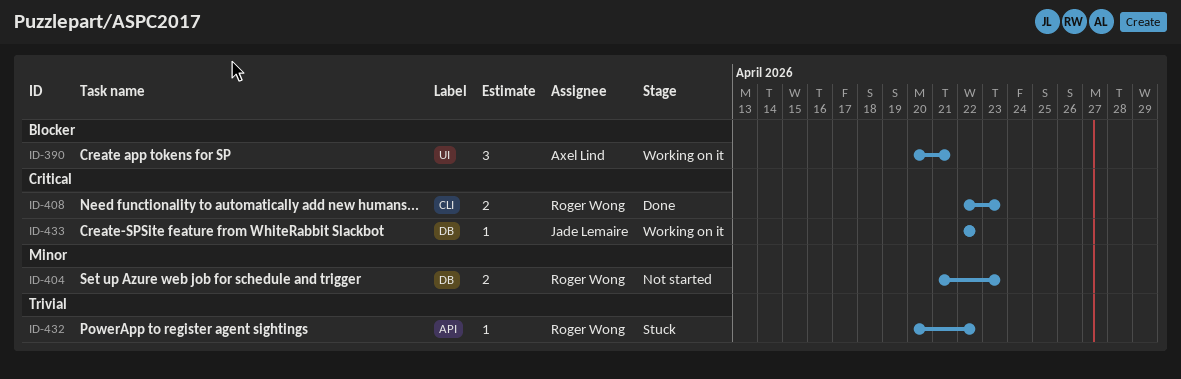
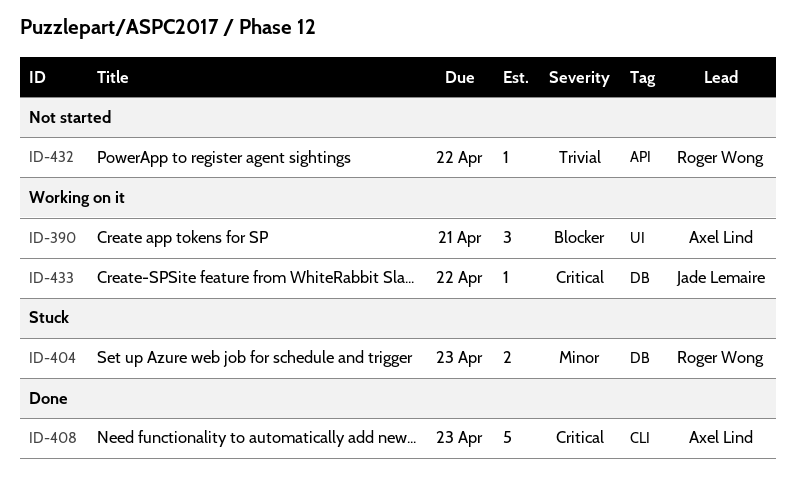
ID-404, status: Not started -> Stuck
ID-408, owner: Roger Wong -> Axel Lind
ID-408, estimate: 2 -> 5
ID-432, status: Stuck -> Not started

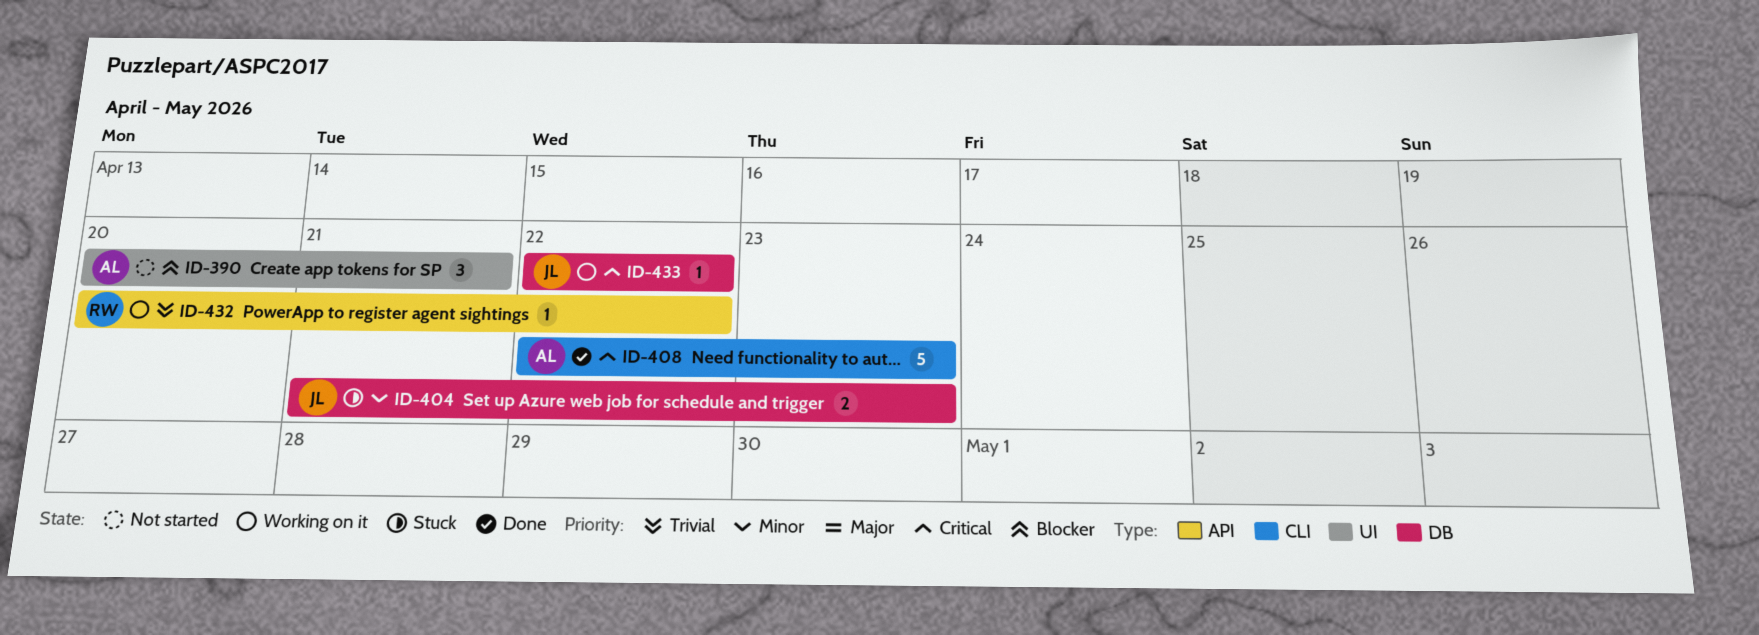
ID-390, status: Working on it -> Not started
ID-404, owner: Roger Wong -> Jade Lemaire
ID-432, status: Not started -> Working on it

